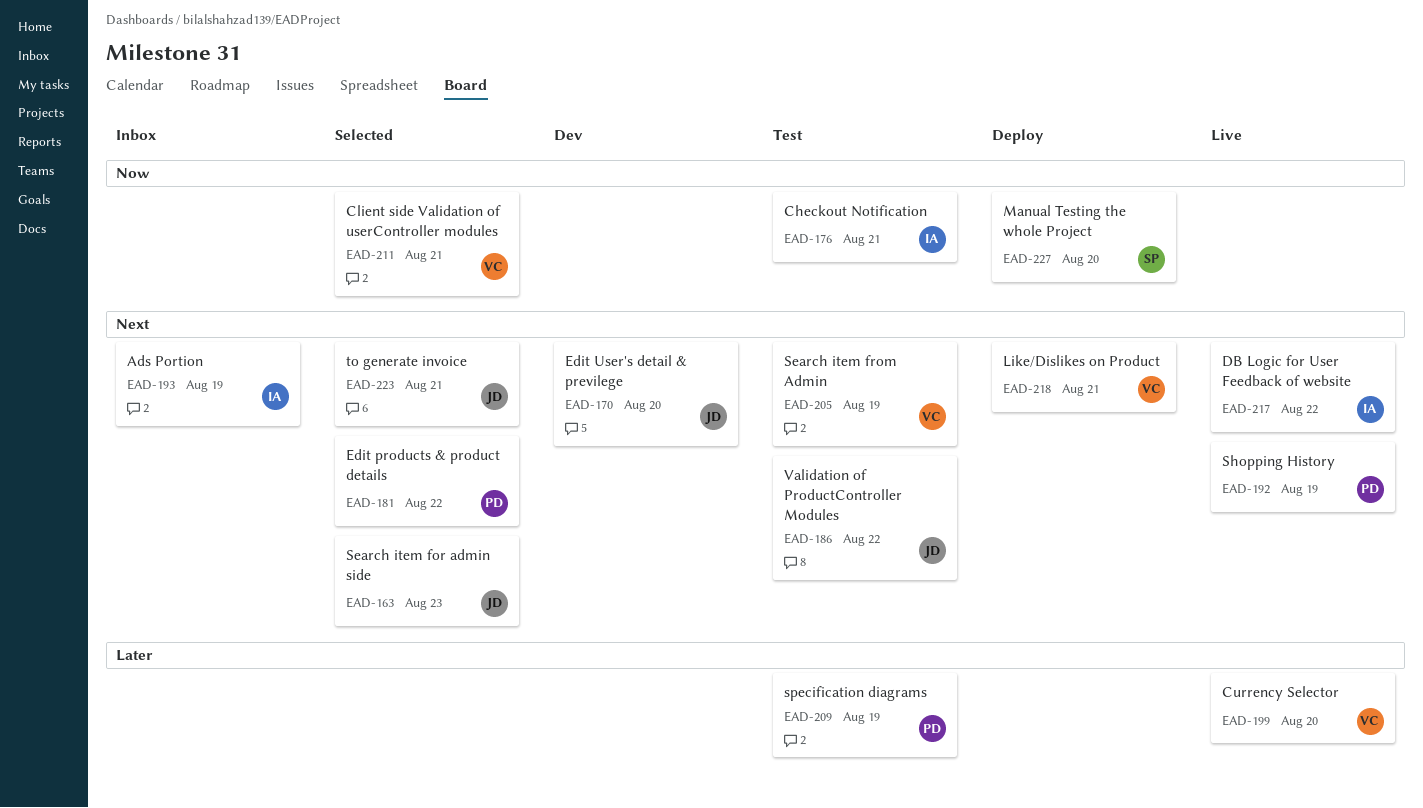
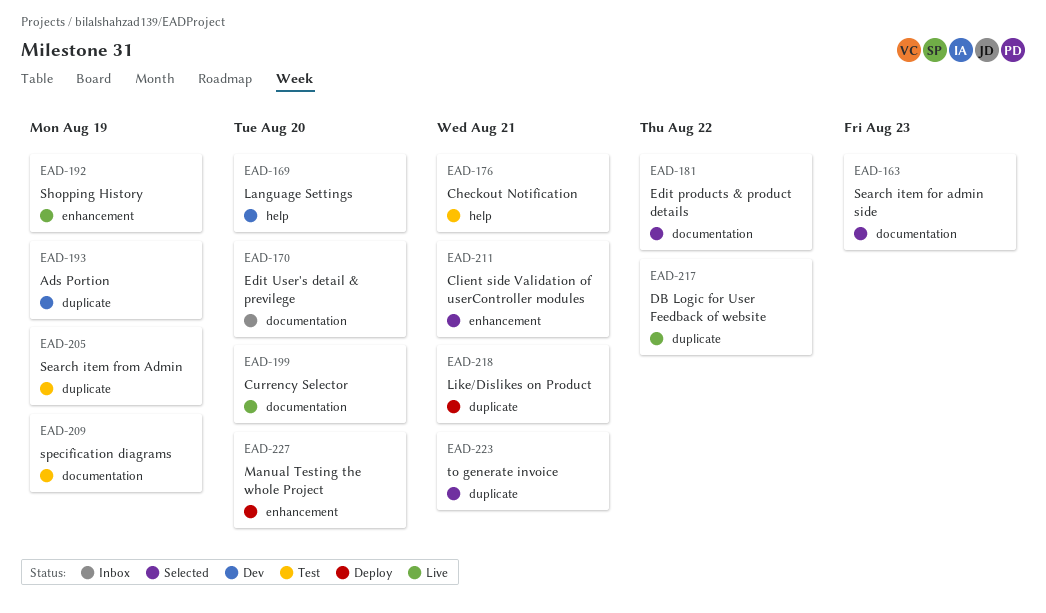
EAD-169: none -> present
EAD-170, status: Dev -> Inbox
EAD-186: present -> none
EAD-193, status: Inbox -> Dev

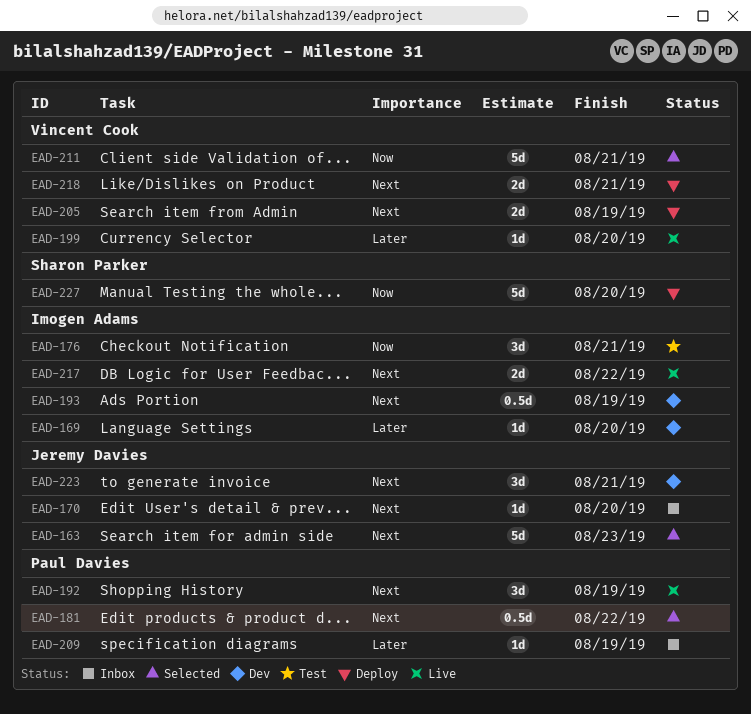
EAD-205, status: Test -> Deploy
EAD-209, status: Test -> Inbox
EAD-223, status: Selected -> Dev

